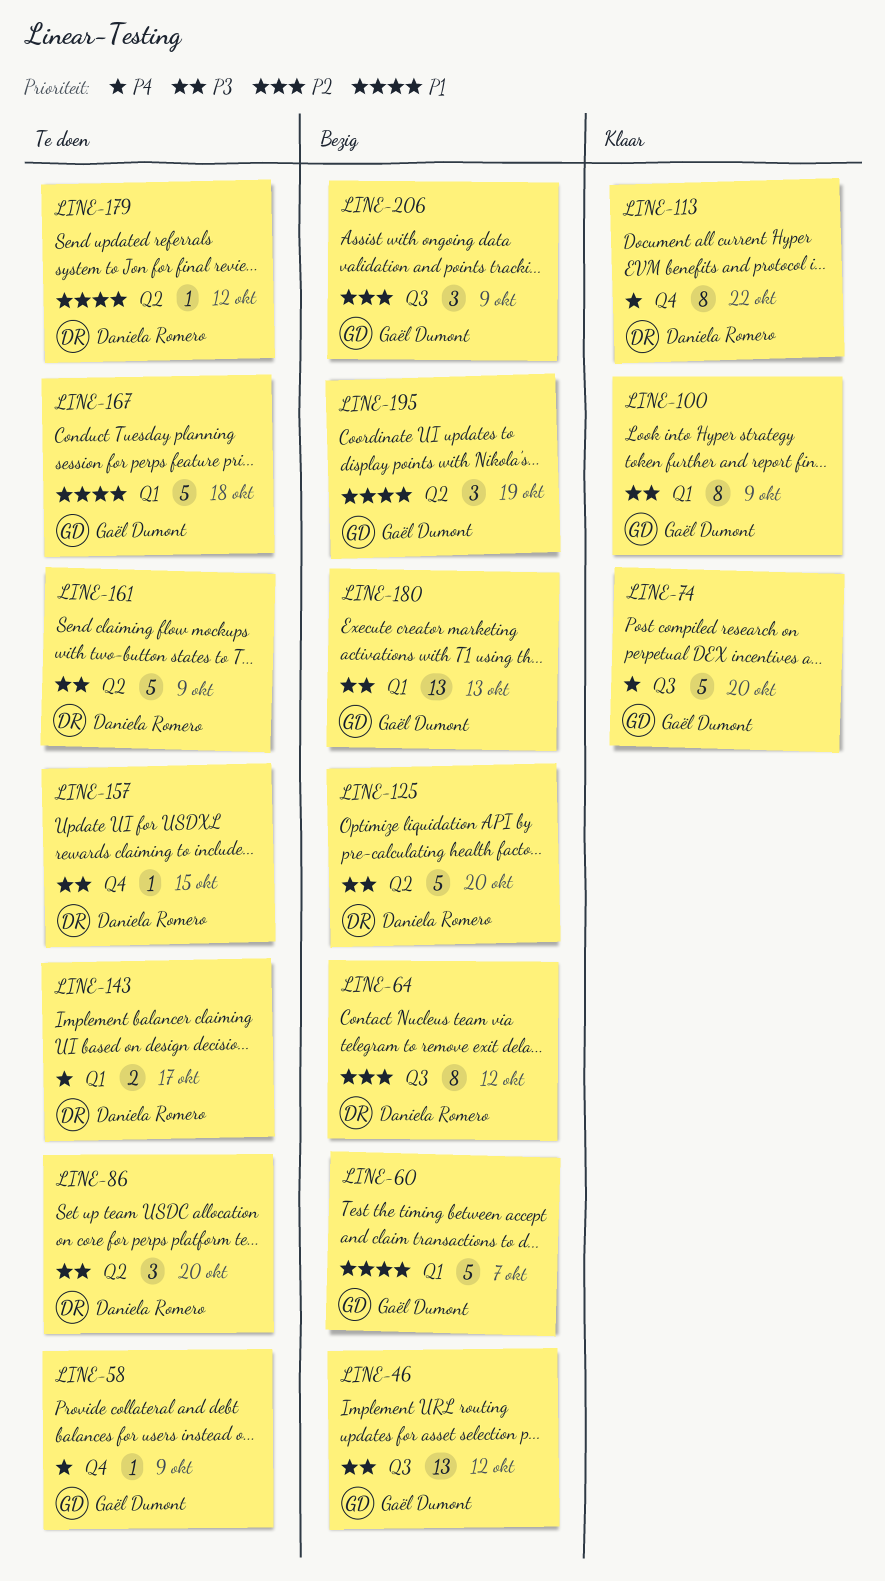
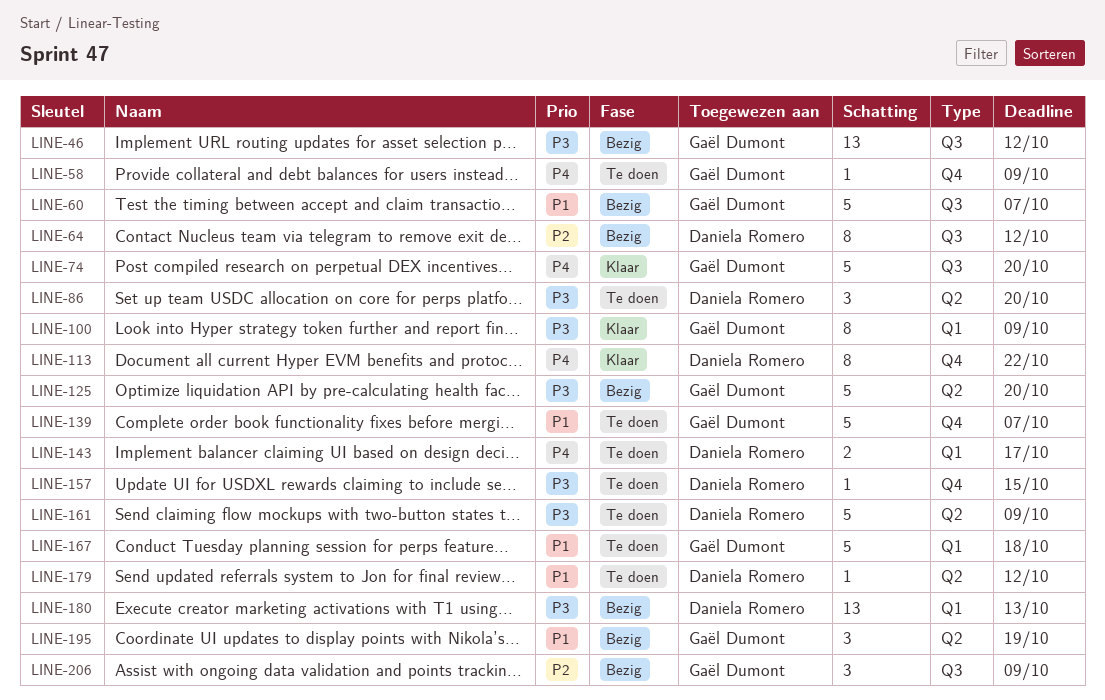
LINE-60, label: Q1 -> Q3
LINE-125, owner: Daniela Romero -> Gaël Dumont
LINE-139: none -> present
LINE-180, owner: Gaël Dumont -> Daniela Romero

